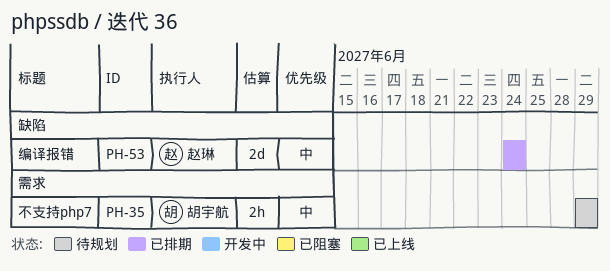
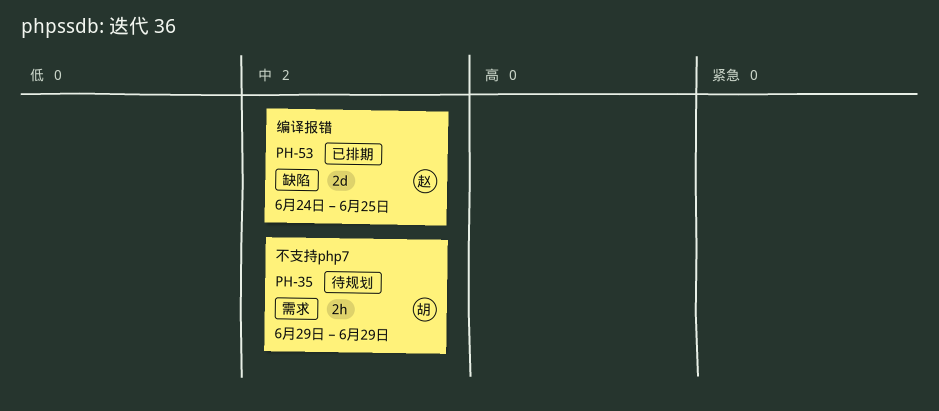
PH-53, due: Jun 24 -> Jun 25

